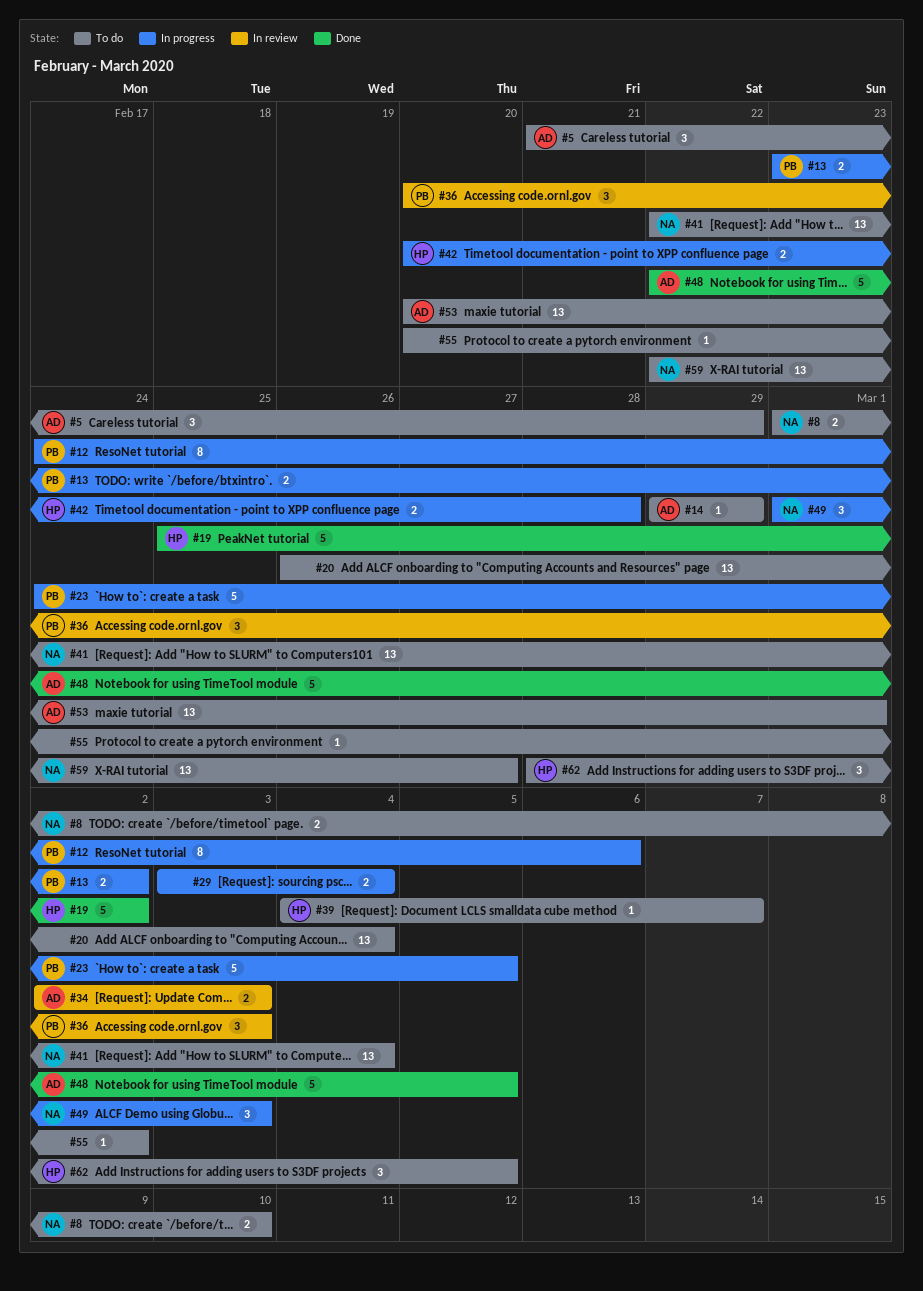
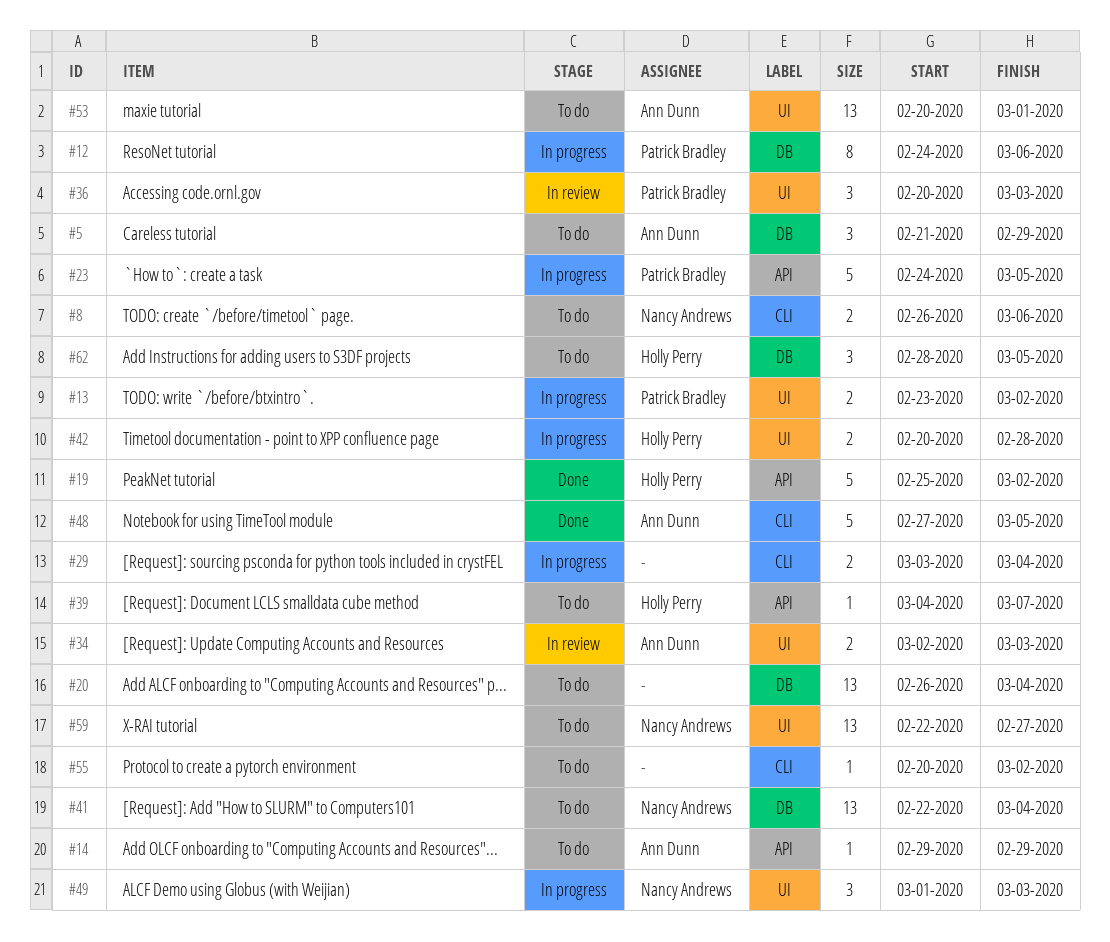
#8, start: Mar 1 -> Feb 26
#8, due: Mar 10 -> Mar 6
#48, start: Feb 22 -> Feb 27

